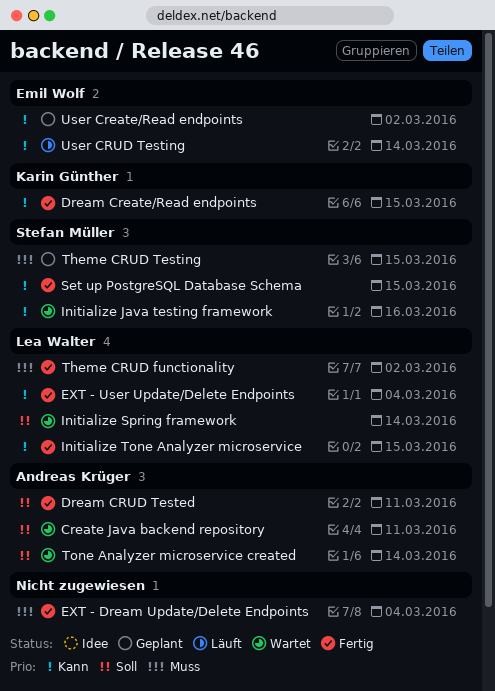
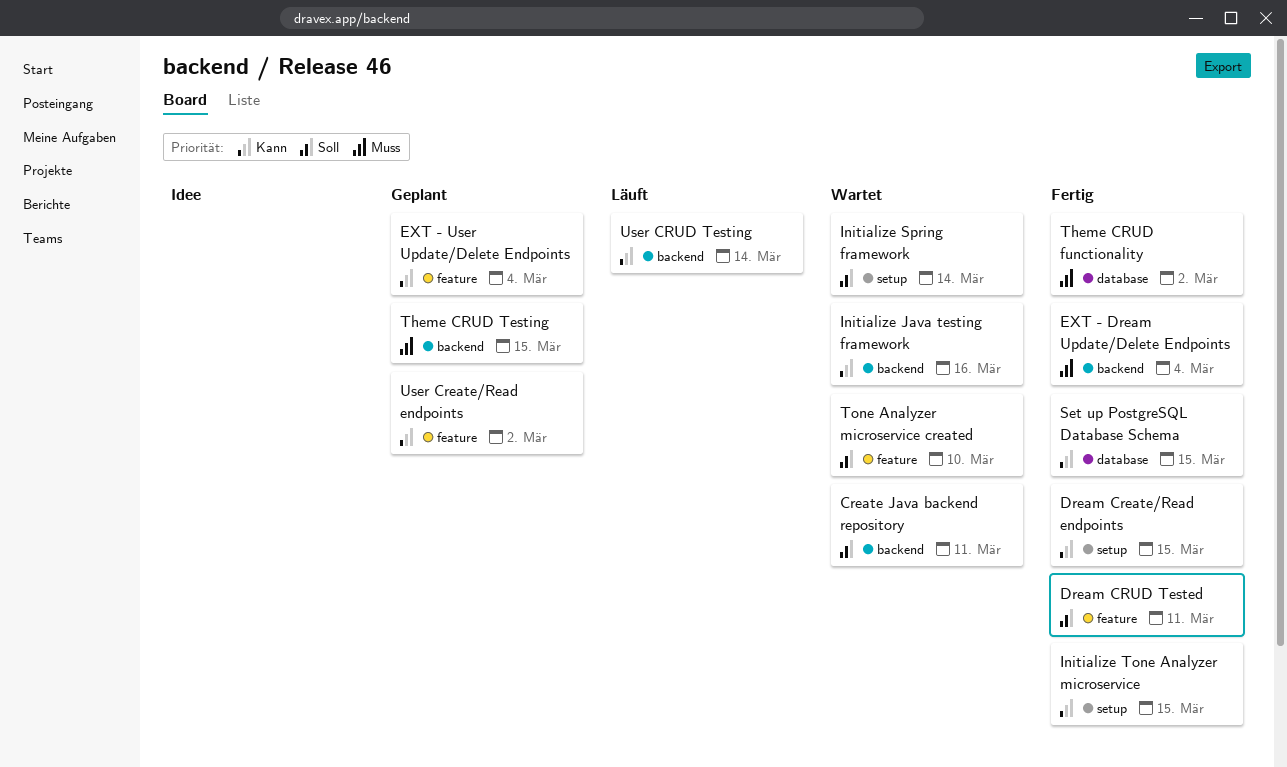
EXT - User Update/Delete Endpoints, status: Fertig -> Geplant
Tone Analyzer microservice created, due: Mar 14 -> Mar 10

